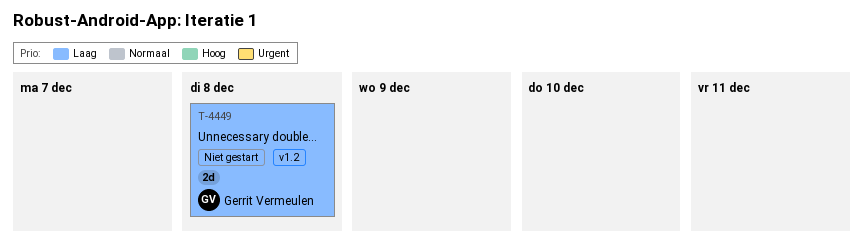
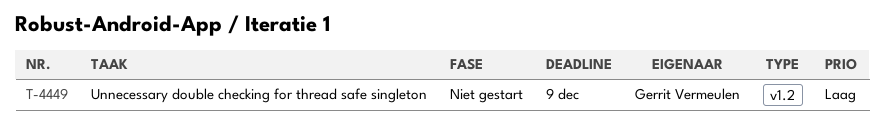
T-4449, due: Dec 8 -> Dec 9

